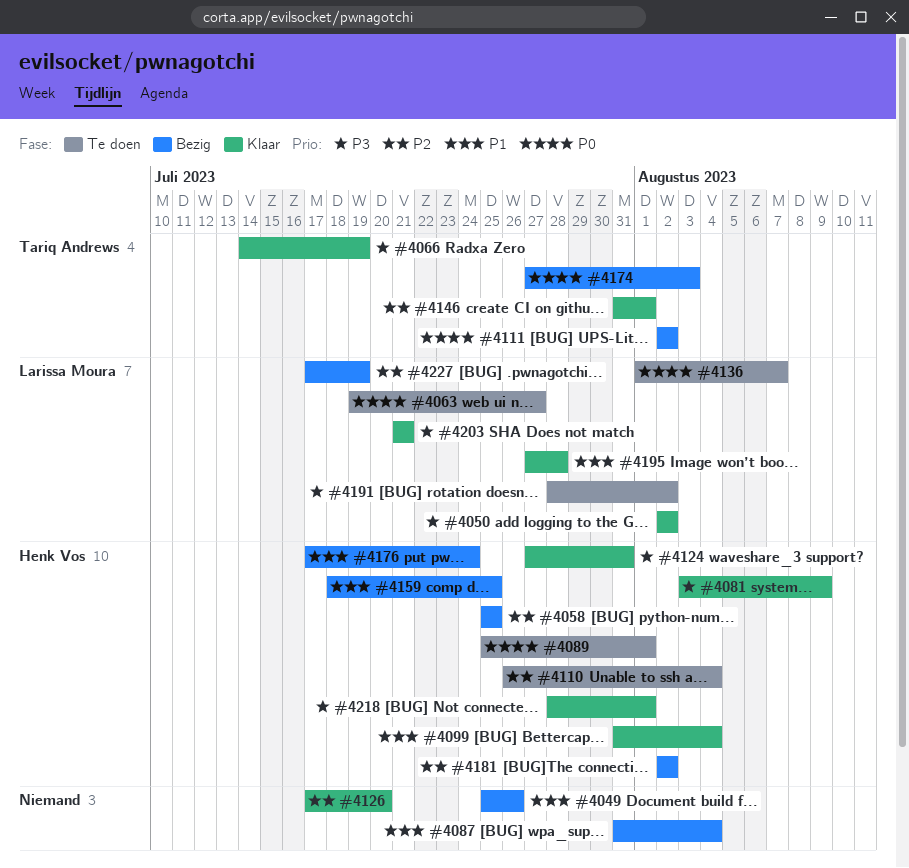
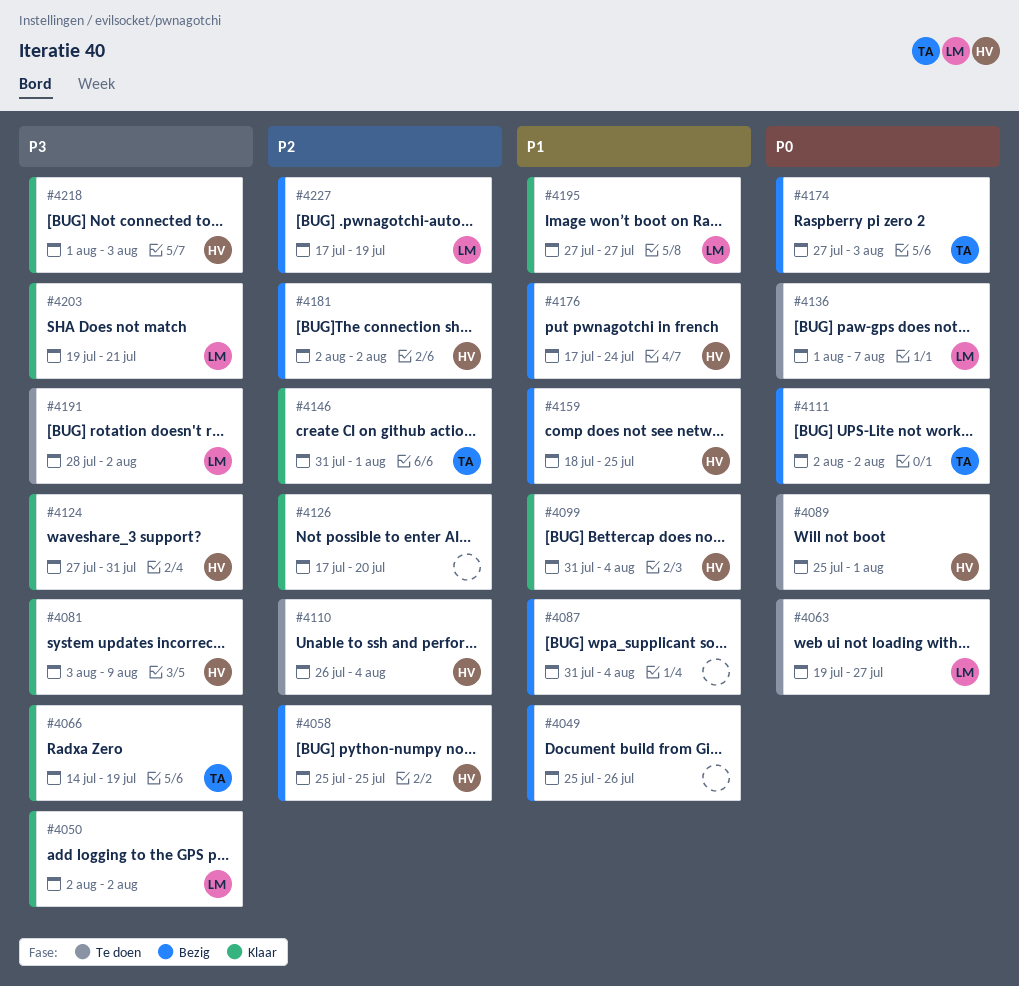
#4195, due: Jul 28 -> Jul 27
#4203, start: Jul 21 -> Jul 19
#4218, start: Jul 28 -> Aug 1
#4218, due: Aug 1 -> Aug 3

